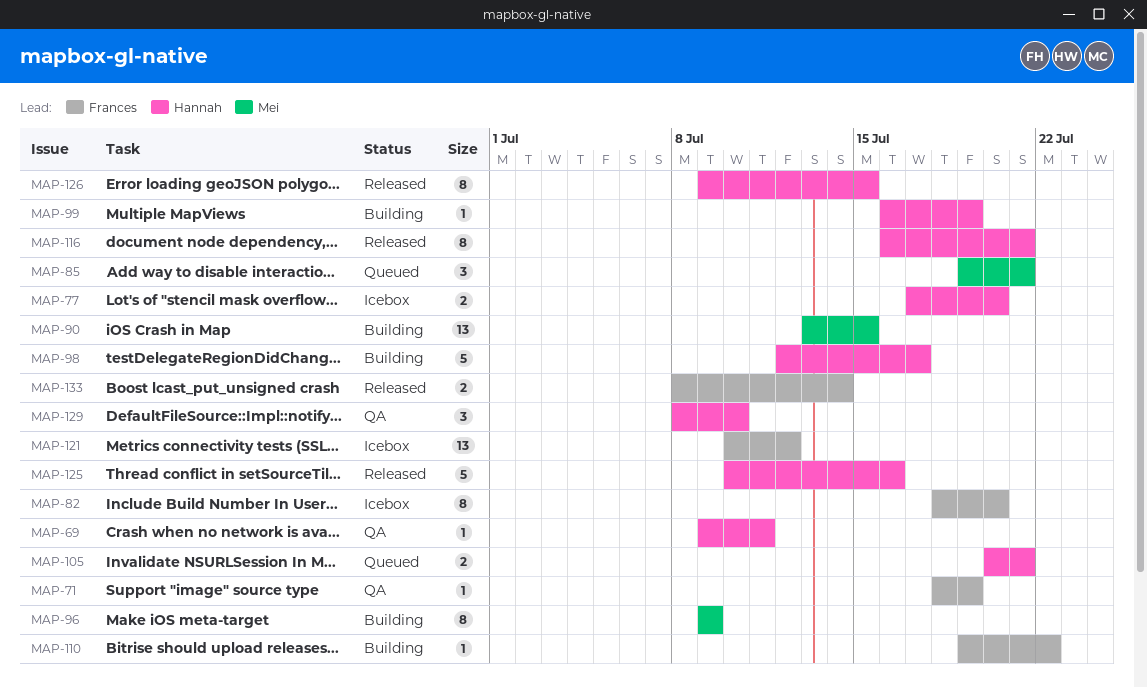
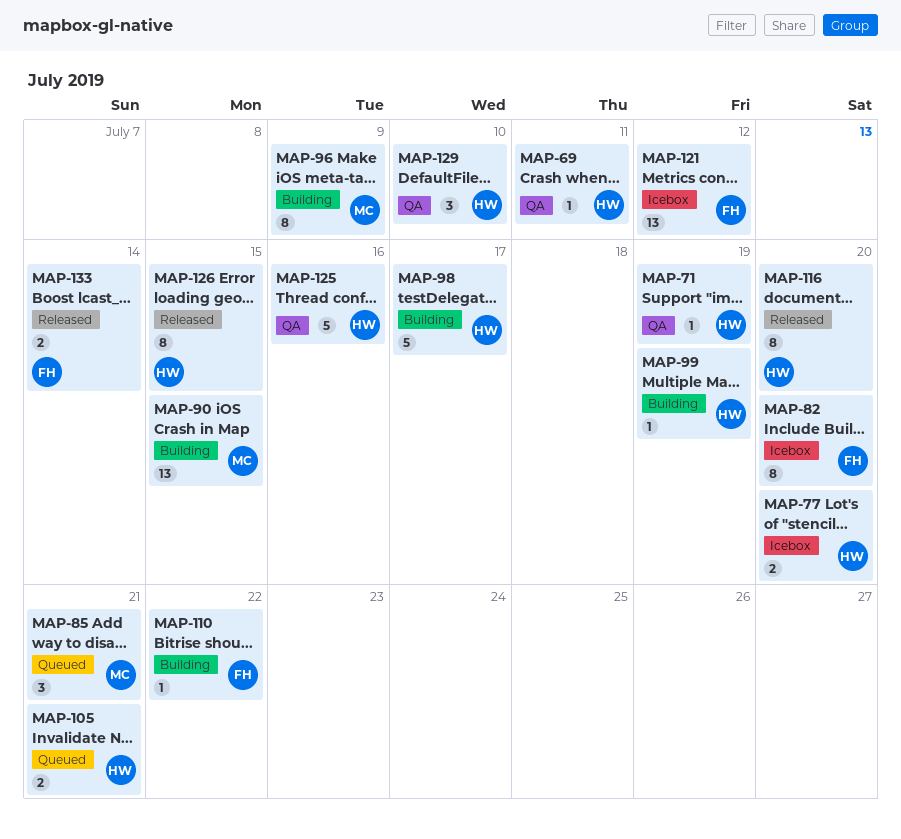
MAP-71, owner: Frances -> Hannah
MAP-116, due: Jul 21 -> Jul 20
MAP-125, status: Released -> QA

